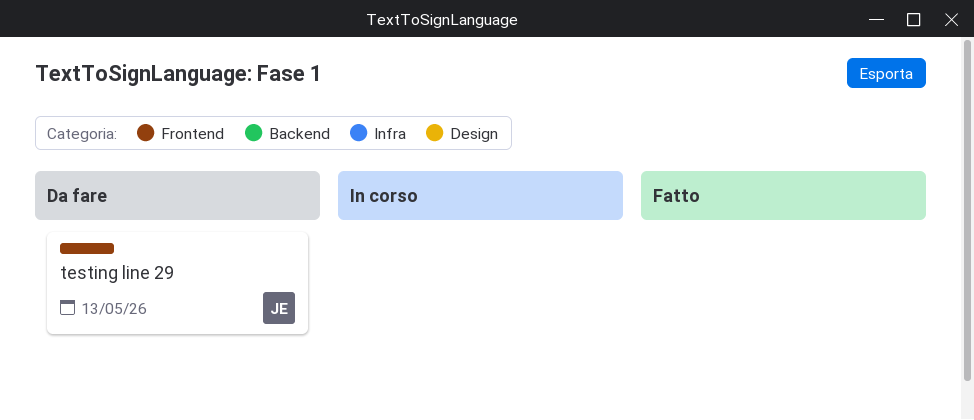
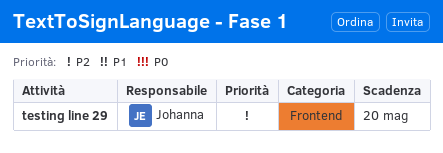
testing line 29, due: May 13 -> May 20

